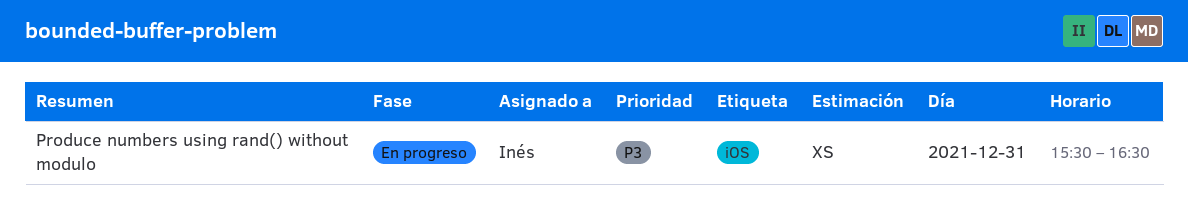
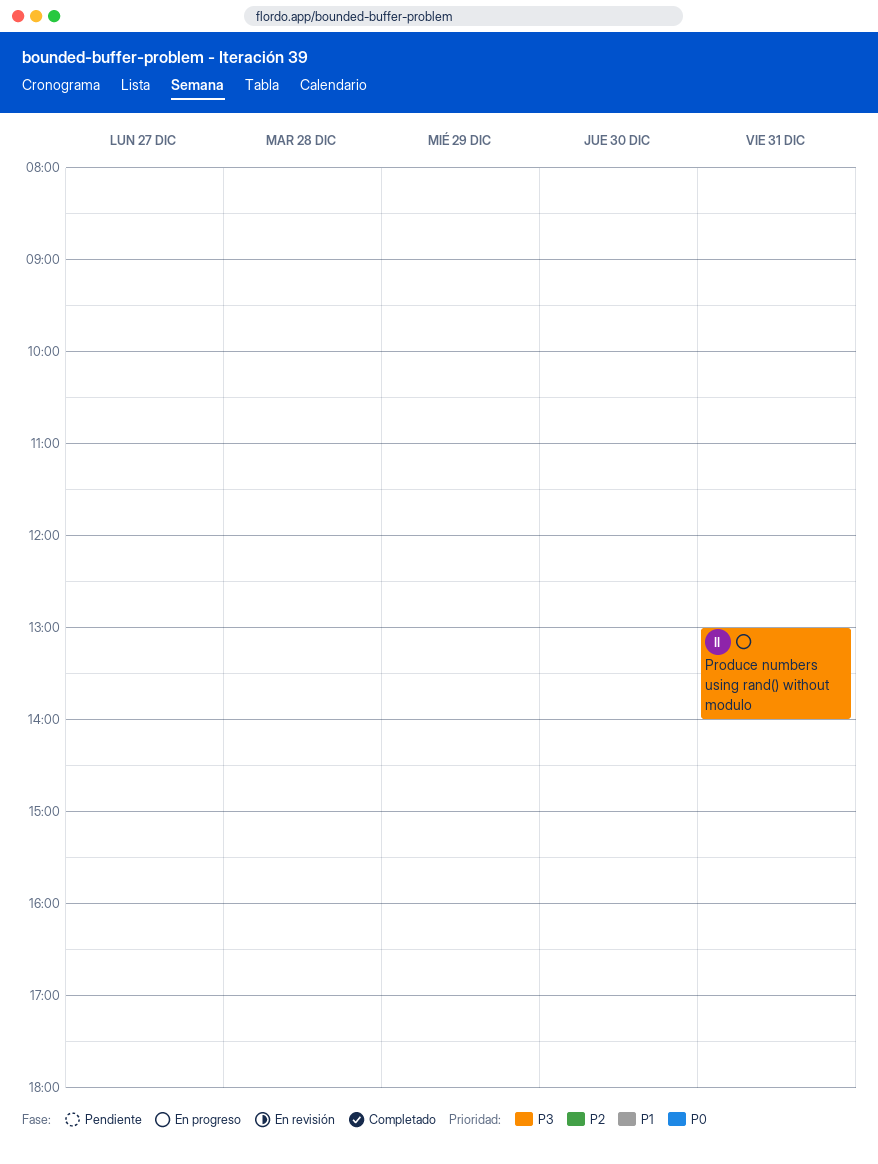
Produce numbers using rand() without modulo, begins: 15:30 -> 13:00
Produce numbers using rand() without modulo, ends: 16:30 -> 14:00

